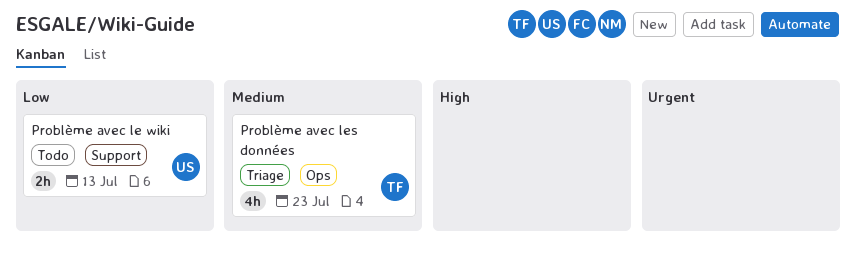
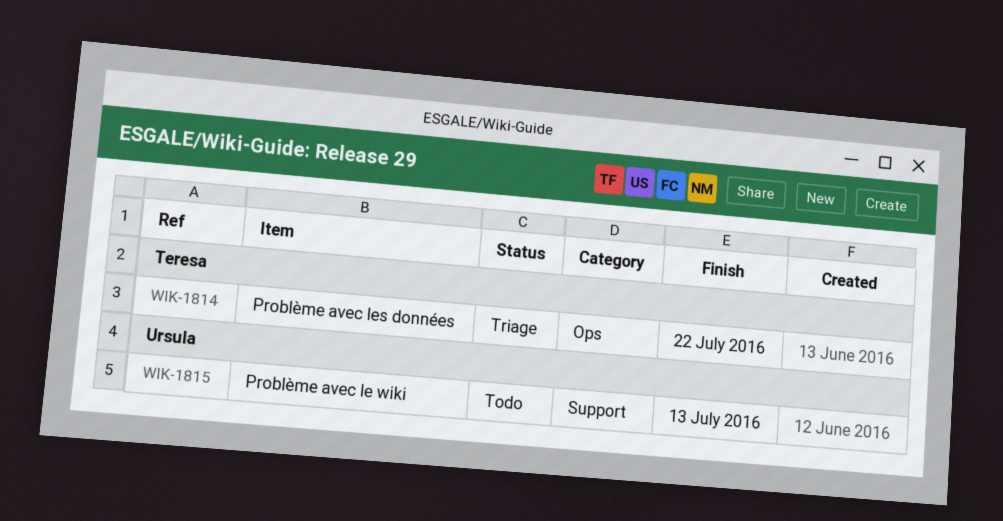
Problème avec les données, due: Jul 23 -> Jul 22

